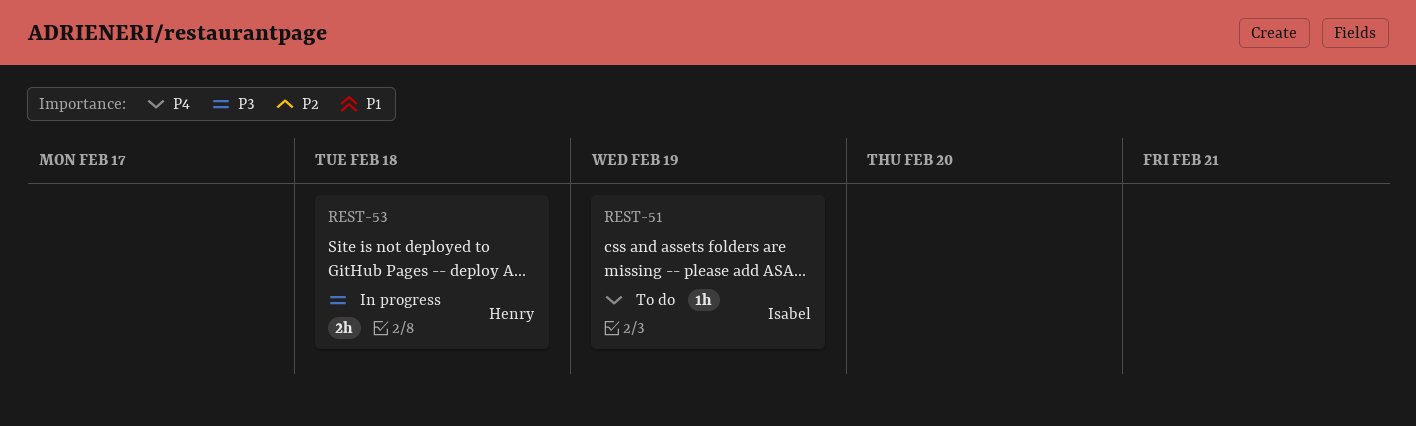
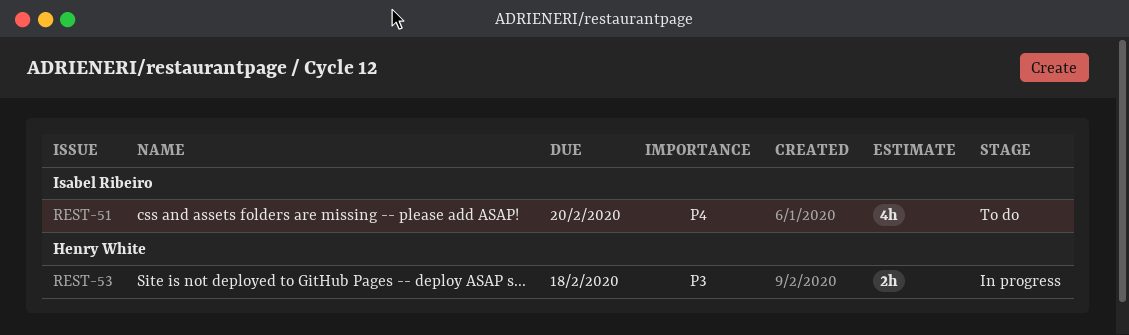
REST-51, estimate: 1h -> 4h
REST-51, due: Feb 19 -> Feb 20

